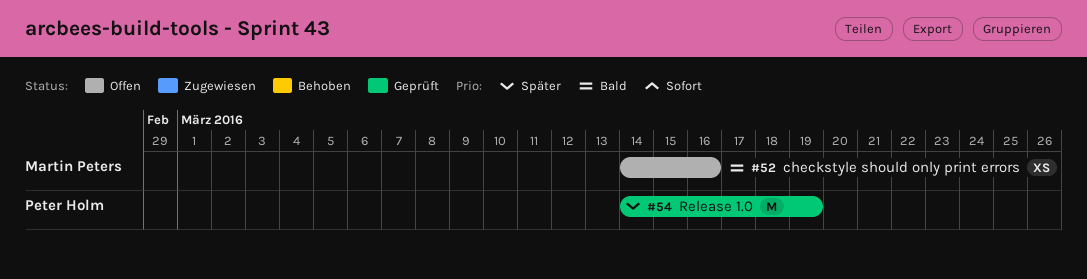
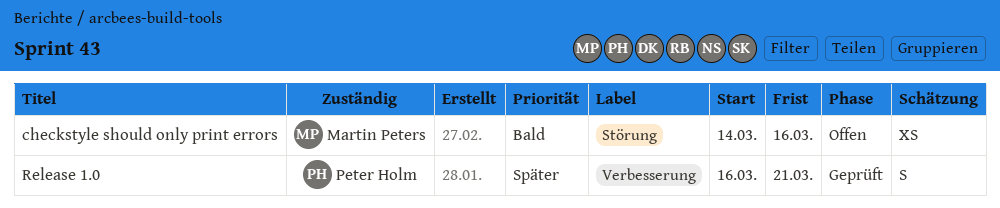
Release 1.0, estimate: M -> S
Release 1.0, start: Mar 14 -> Mar 16
Release 1.0, due: Mar 19 -> Mar 21

